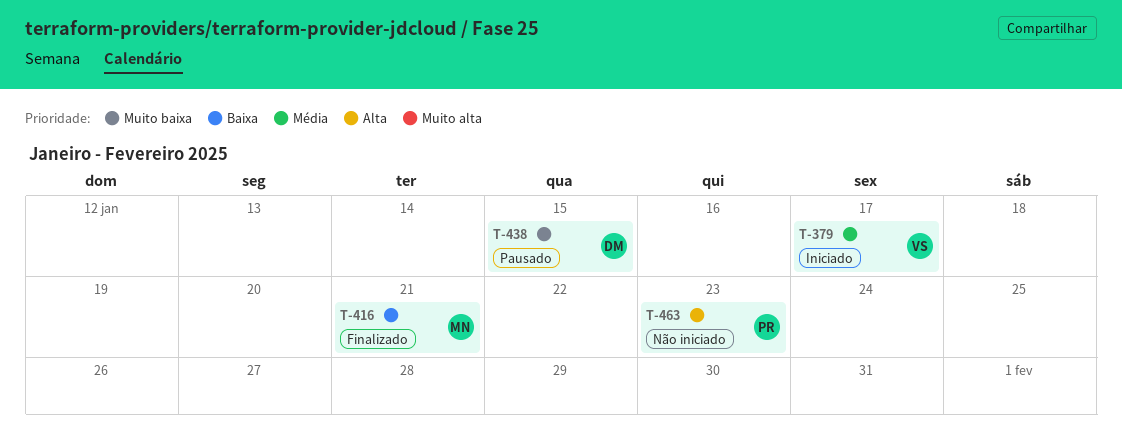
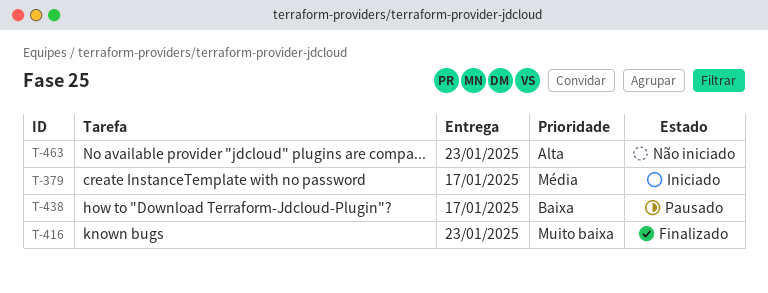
T-416, priority: Baixa -> Muito baixa
T-416, due: Jan 21 -> Jan 23
T-438, priority: Muito baixa -> Baixa
T-438, due: Jan 15 -> Jan 17

